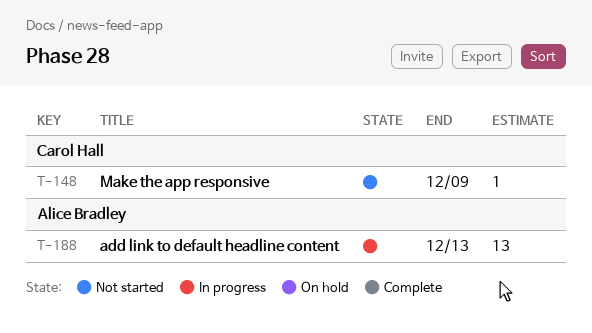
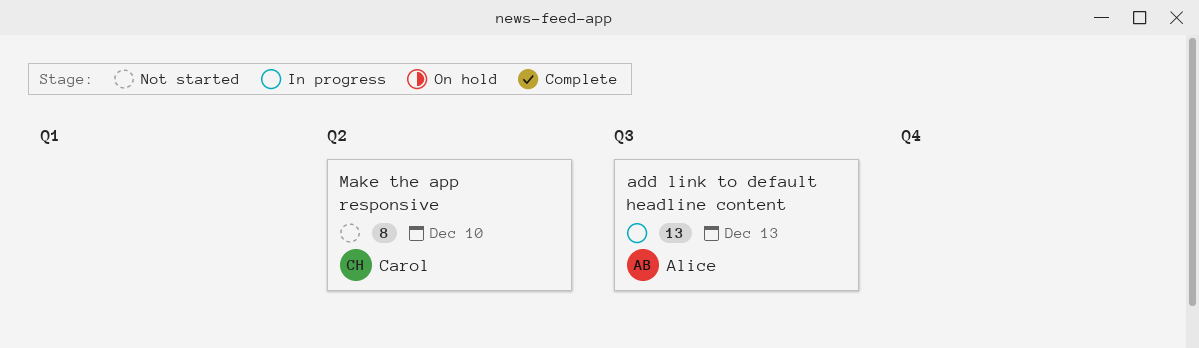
Make the app responsive, estimate: 1 -> 8
Make the app responsive, due: Dec 9 -> Dec 10

